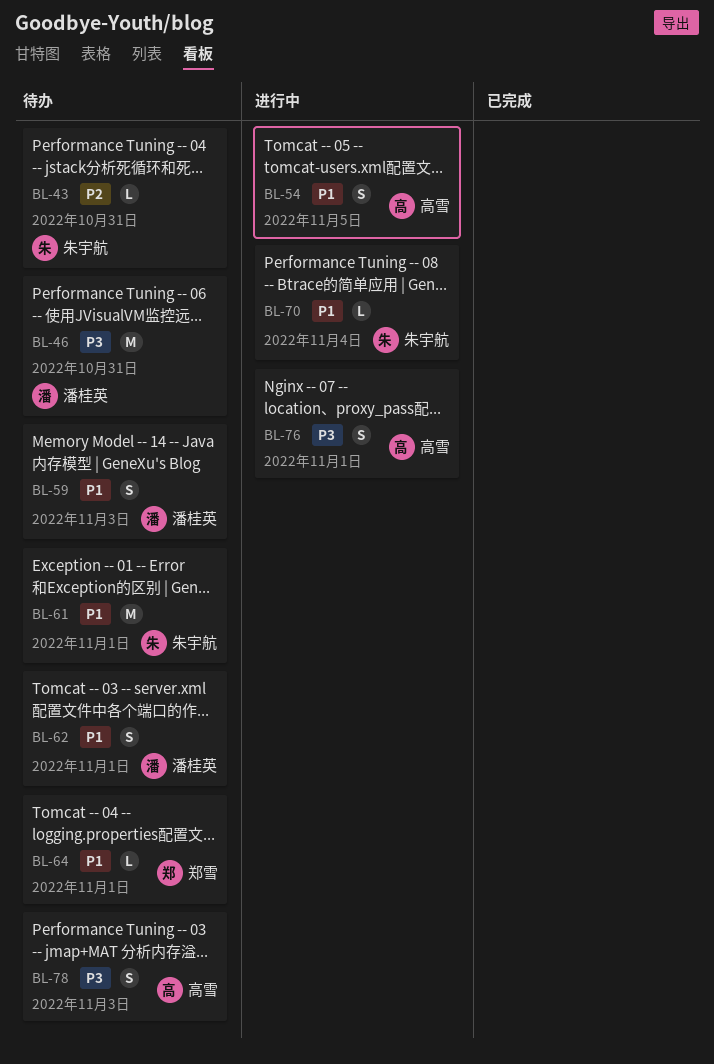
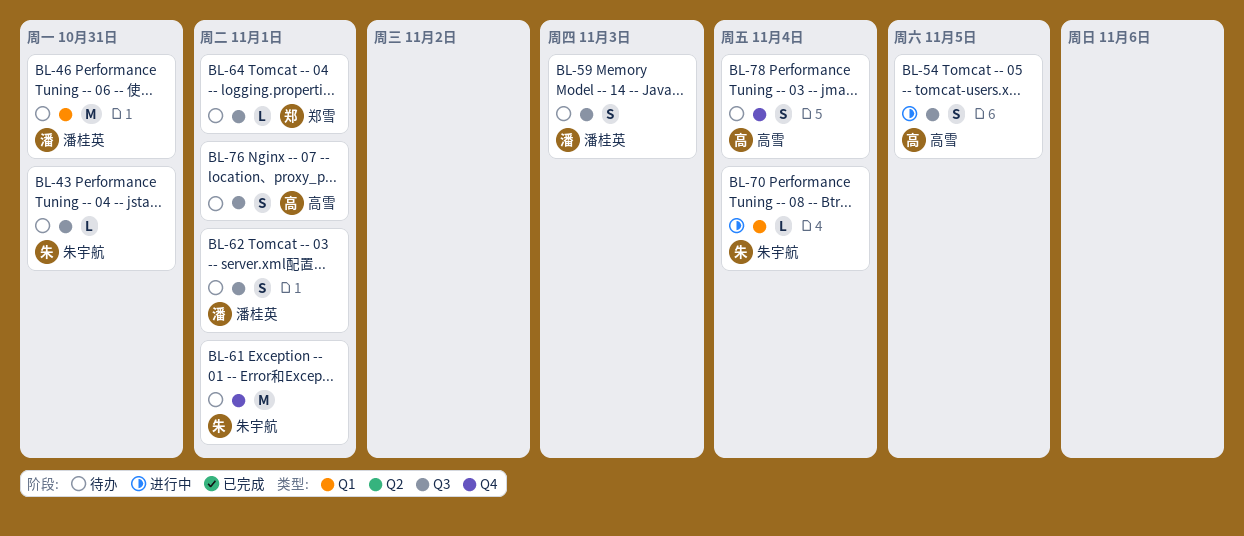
BL-76, status: 进行中 -> 待办
BL-78, due: Nov 3 -> Nov 4

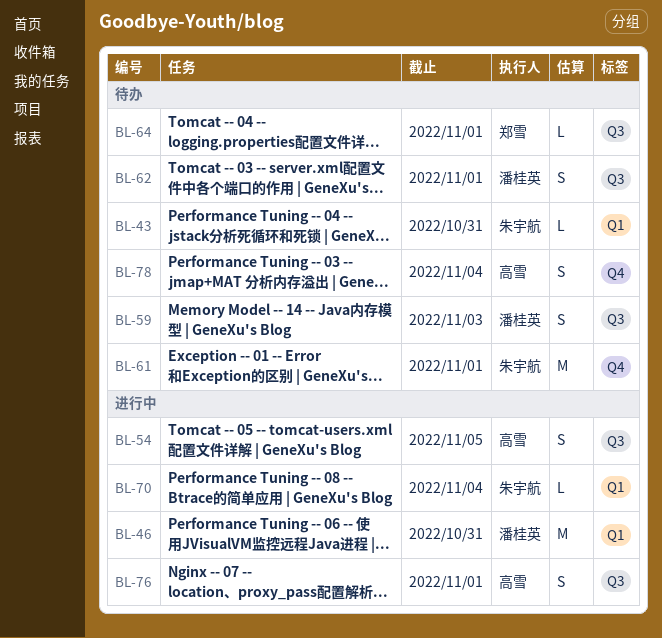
BL-43, label: Q3 -> Q1
BL-46, status: 待办 -> 进行中
BL-76, status: 待办 -> 进行中

